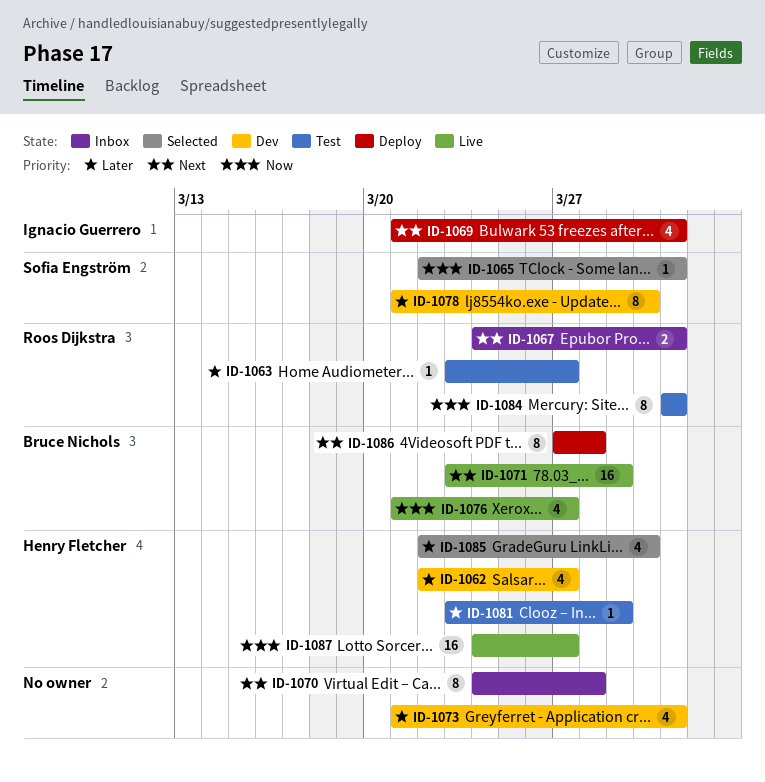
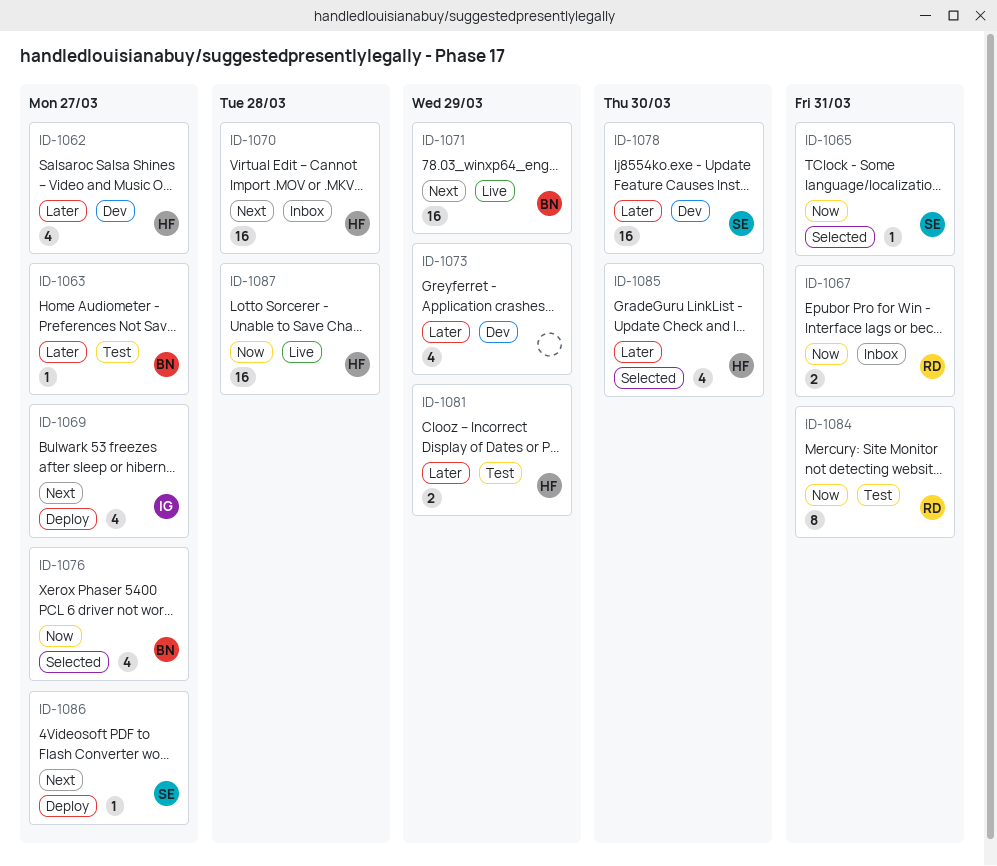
ID-1063, owner: Roos Dijkstra -> Bruce Nichols
ID-1067, priority: Next -> Now
ID-1069, due: Mar 31 -> Mar 27
ID-1070, owner: none -> Henry Fletcher
ID-1070, estimate: 8 -> 16
ID-1073, due: Mar 31 -> Mar 29
ID-1076, status: Live -> Selected
ID-1078, estimate: 8 -> 16
ID-1081, estimate: 1 -> 2
ID-1086, owner: Bruce Nichols -> Sofia Engström
ID-1086, estimate: 8 -> 1
ID-1086, due: Mar 28 -> Mar 27
ID-1087, due: Mar 27 -> Mar 28

